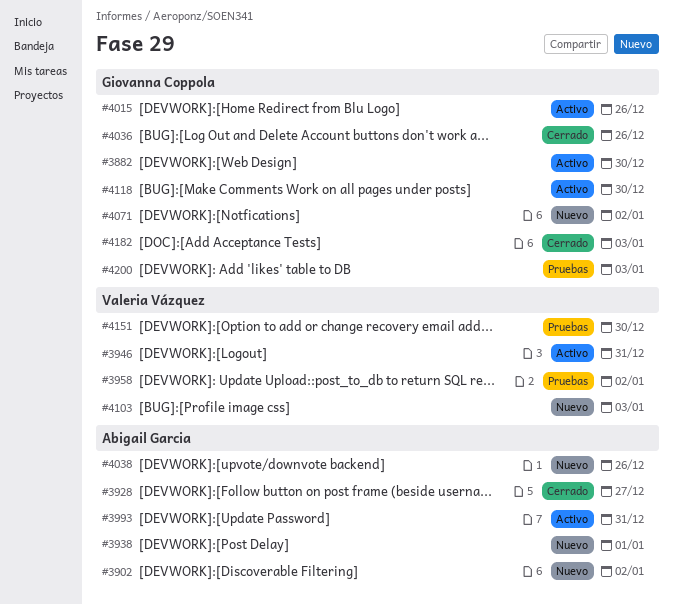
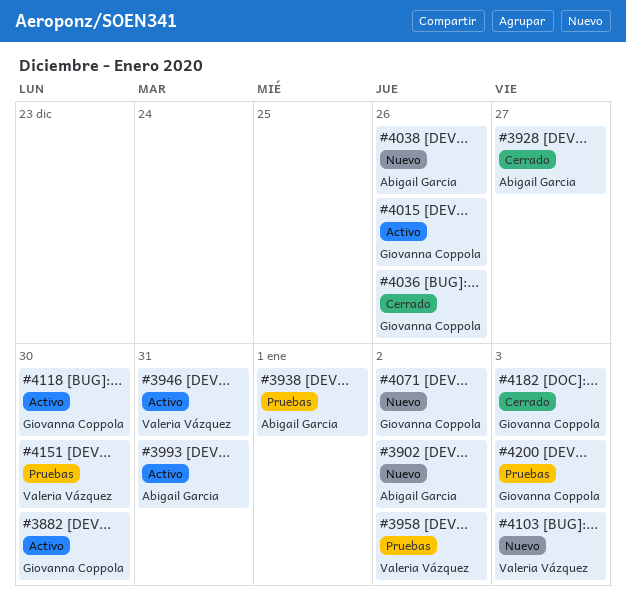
#3938, status: Nuevo -> Pruebas

